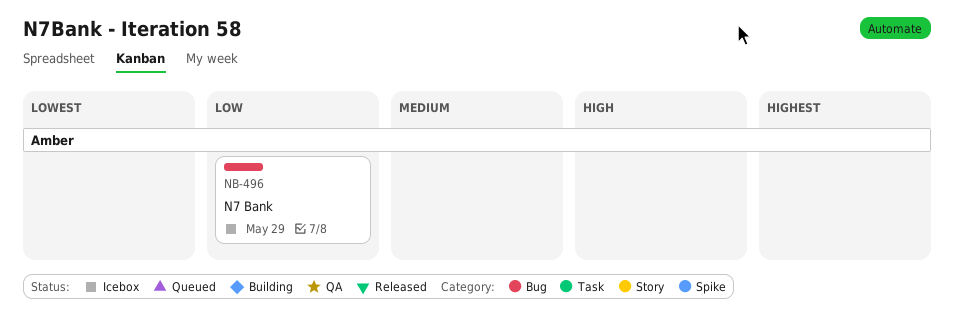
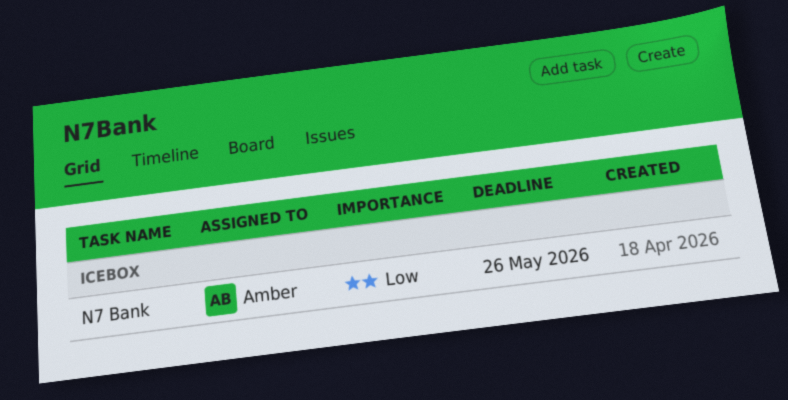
N7 Bank, due: May 29 -> May 26

